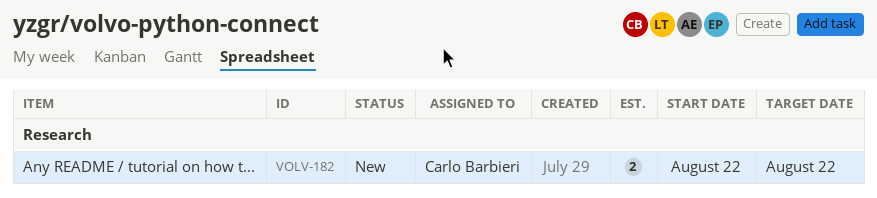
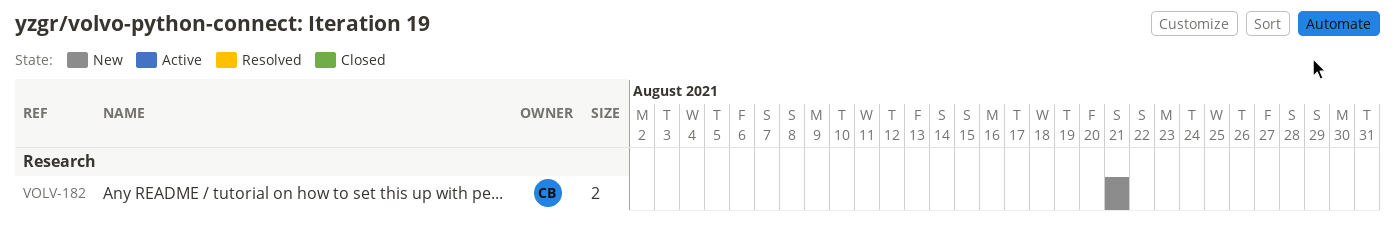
VOLV-182, start: Aug 22 -> Aug 21
VOLV-182, due: Aug 22 -> Aug 21

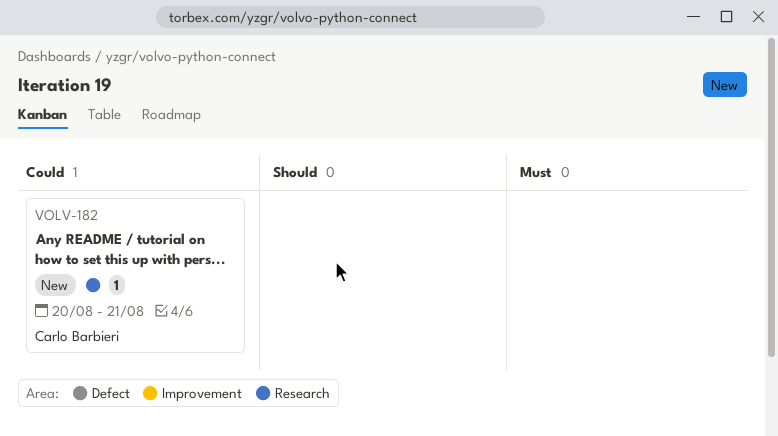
VOLV-182, estimate: 2 -> 1
VOLV-182, start: Aug 21 -> Aug 20

